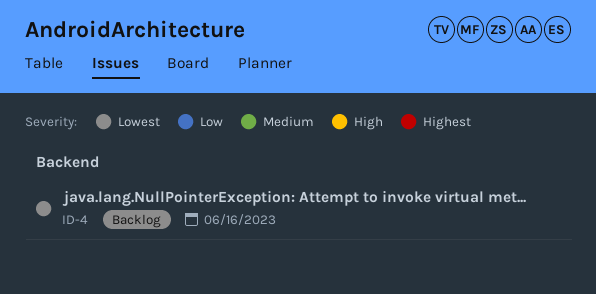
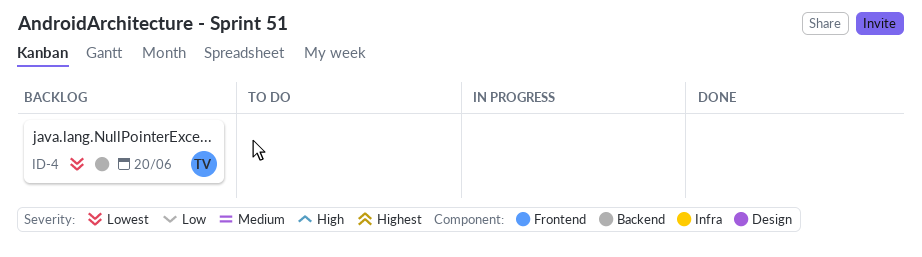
ID-4, due: Jun 16 -> Jun 20

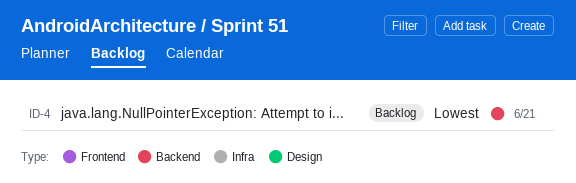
ID-4, due: Jun 20 -> Jun 21

